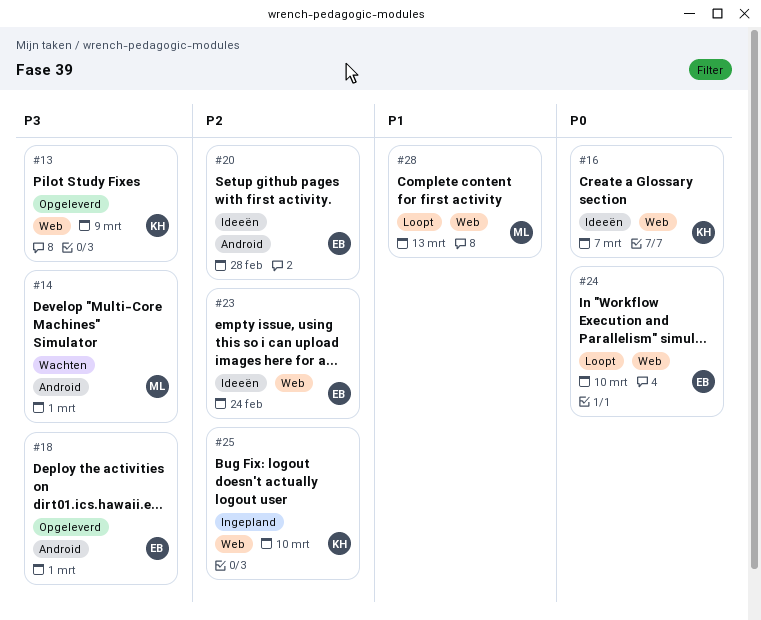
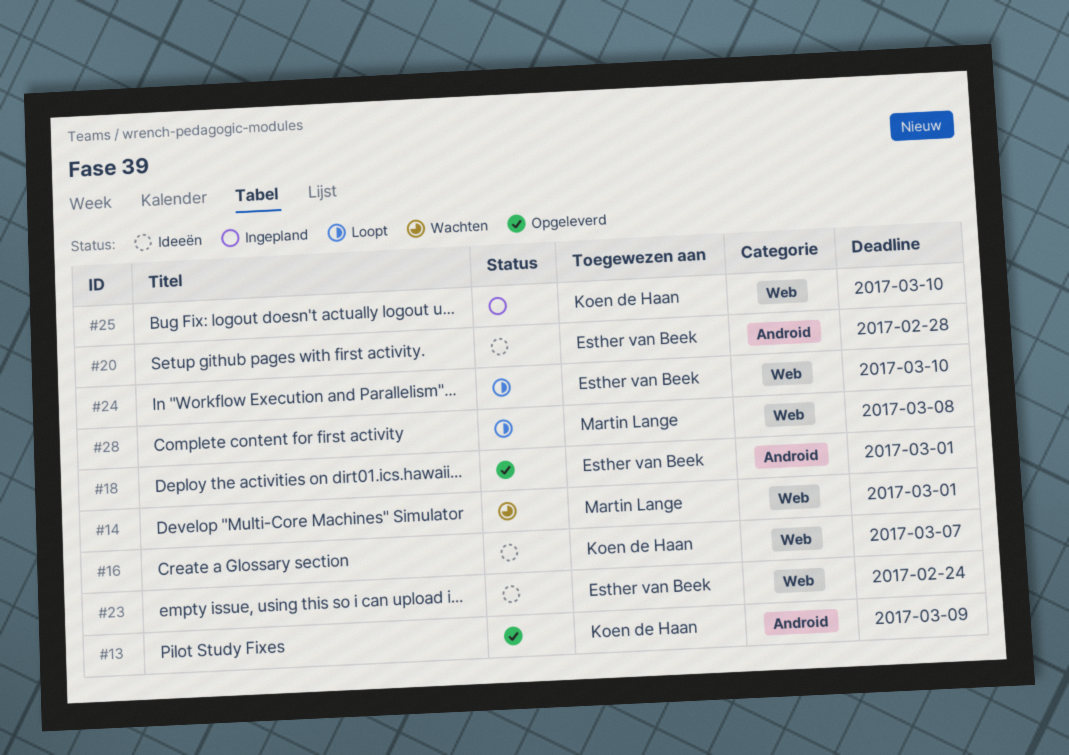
#13, label: Web -> Android
#14, label: Android -> Web
#28, due: Mar 13 -> Mar 8

